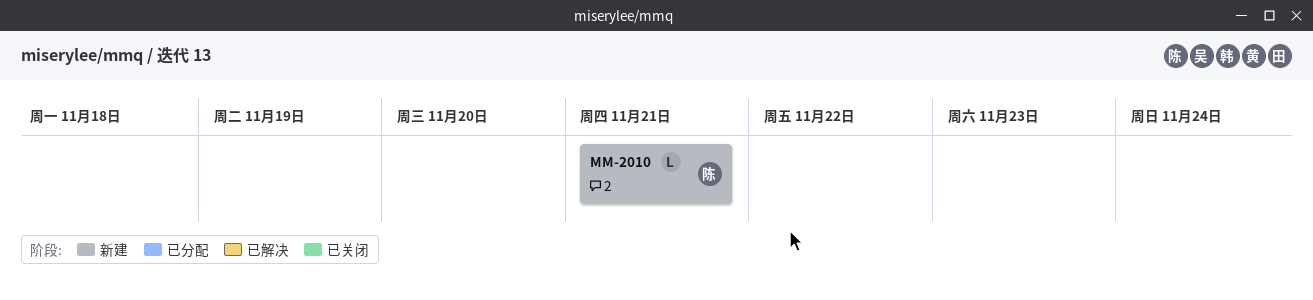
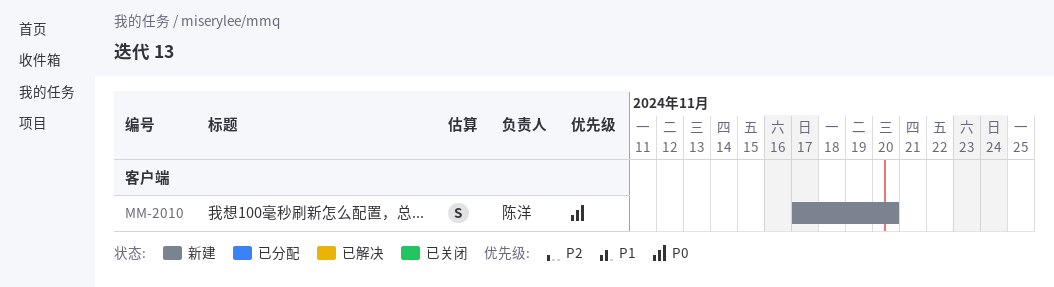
MM-2010, estimate: L -> S
MM-2010, due: Nov 21 -> Nov 20

